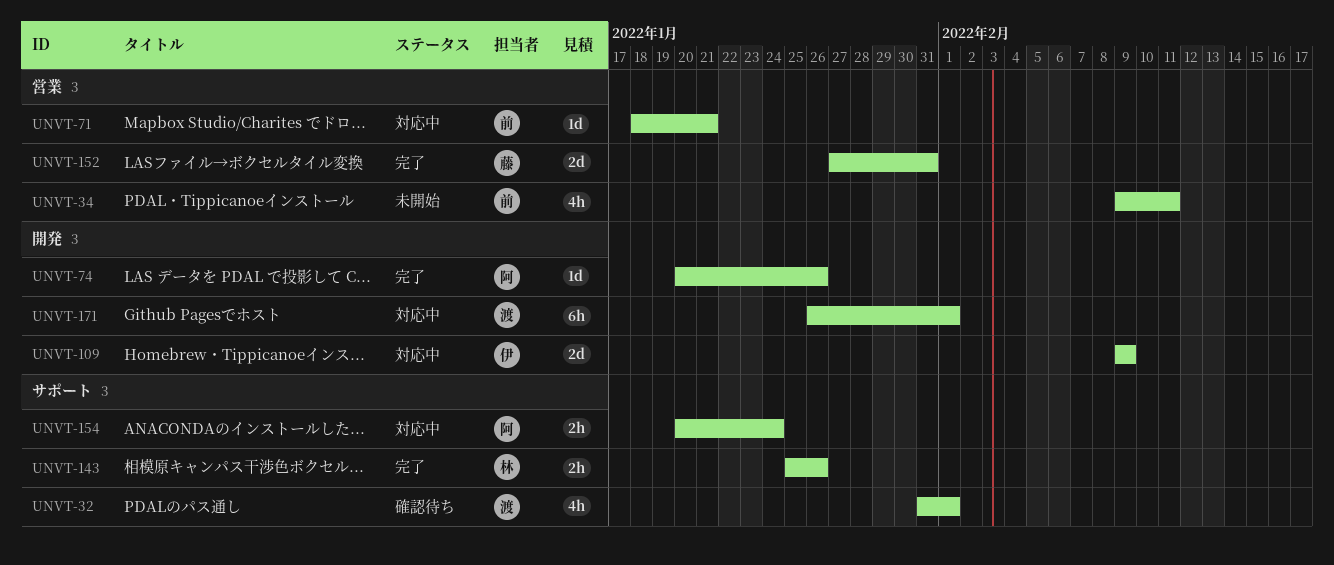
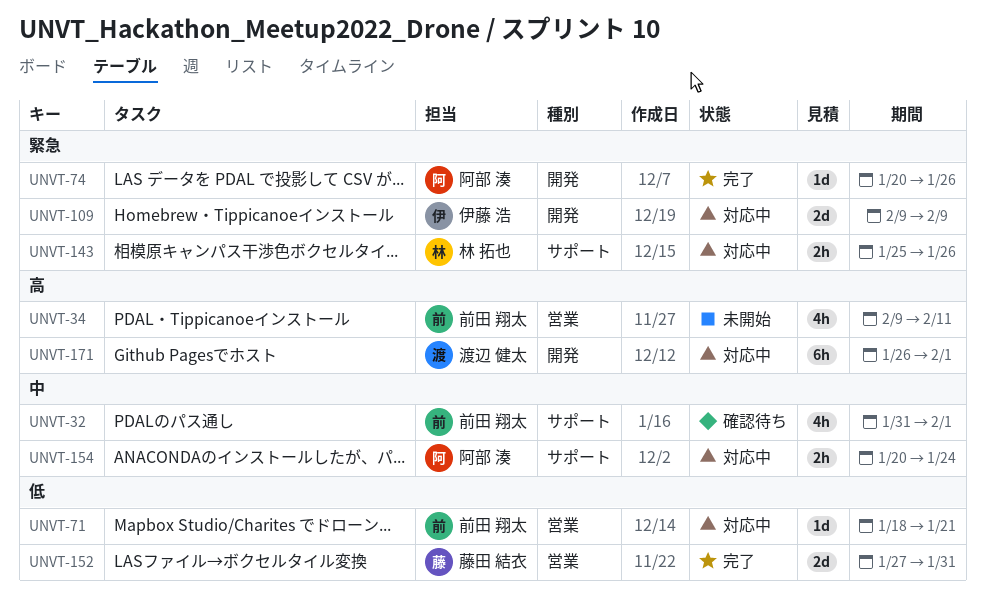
UNVT-32, owner: 渡辺 健太 -> 前田 翔太
UNVT-143, status: 完了 -> 対応中

